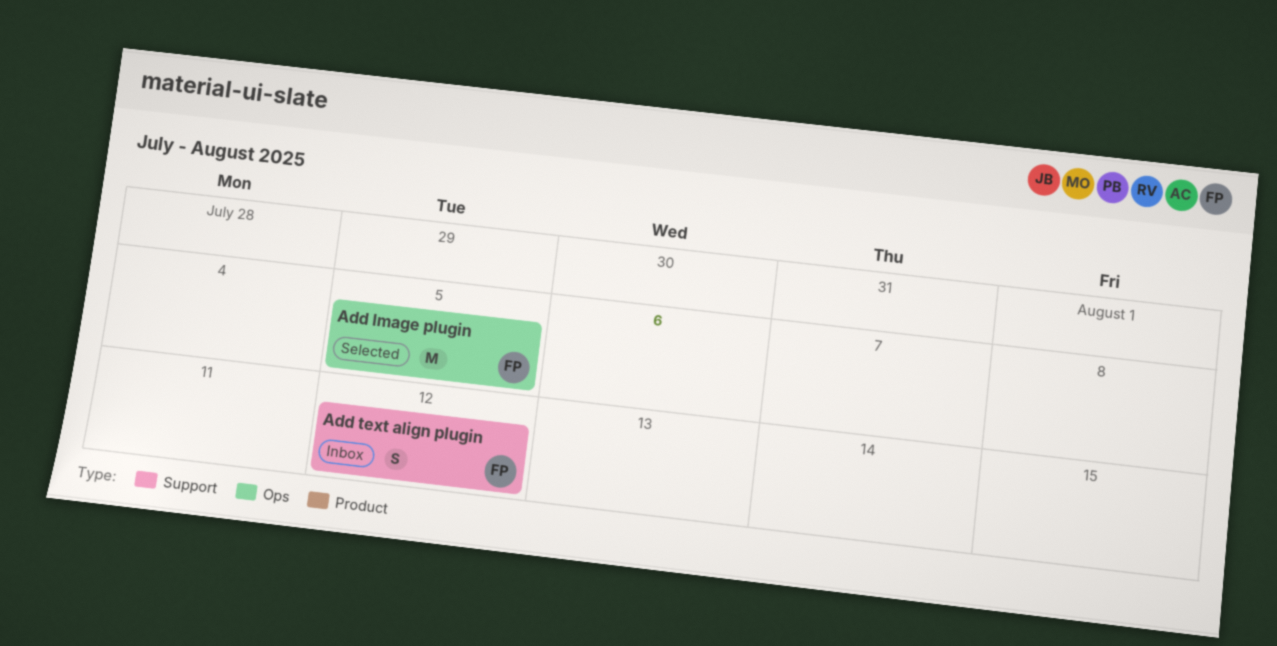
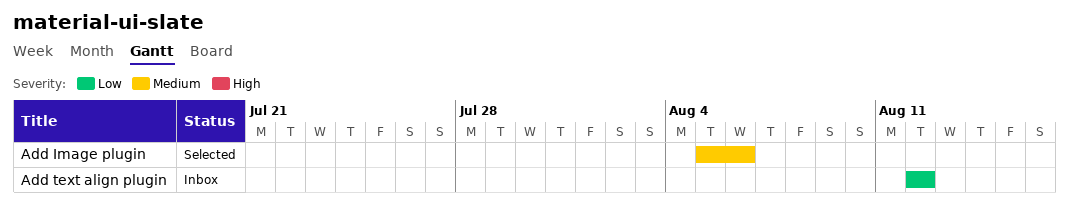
Add Image plugin, due: Aug 5 -> Aug 6

